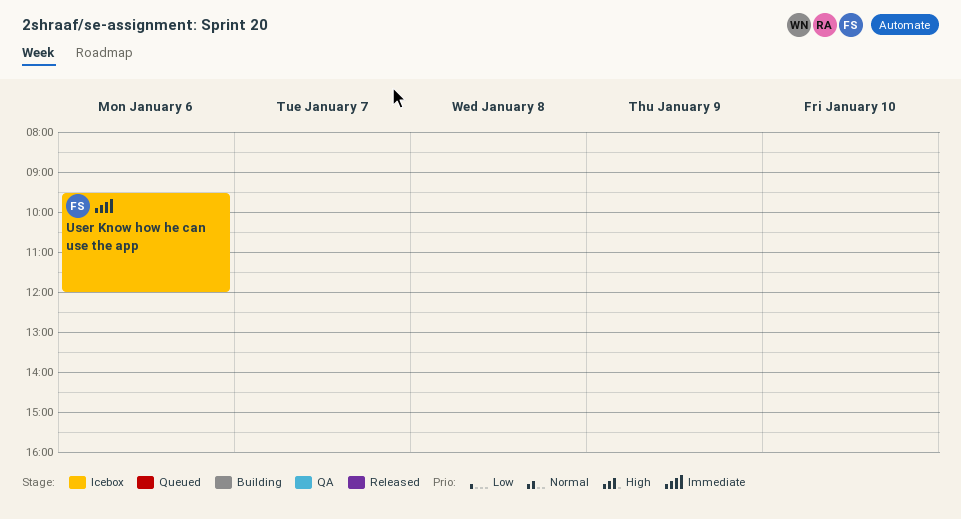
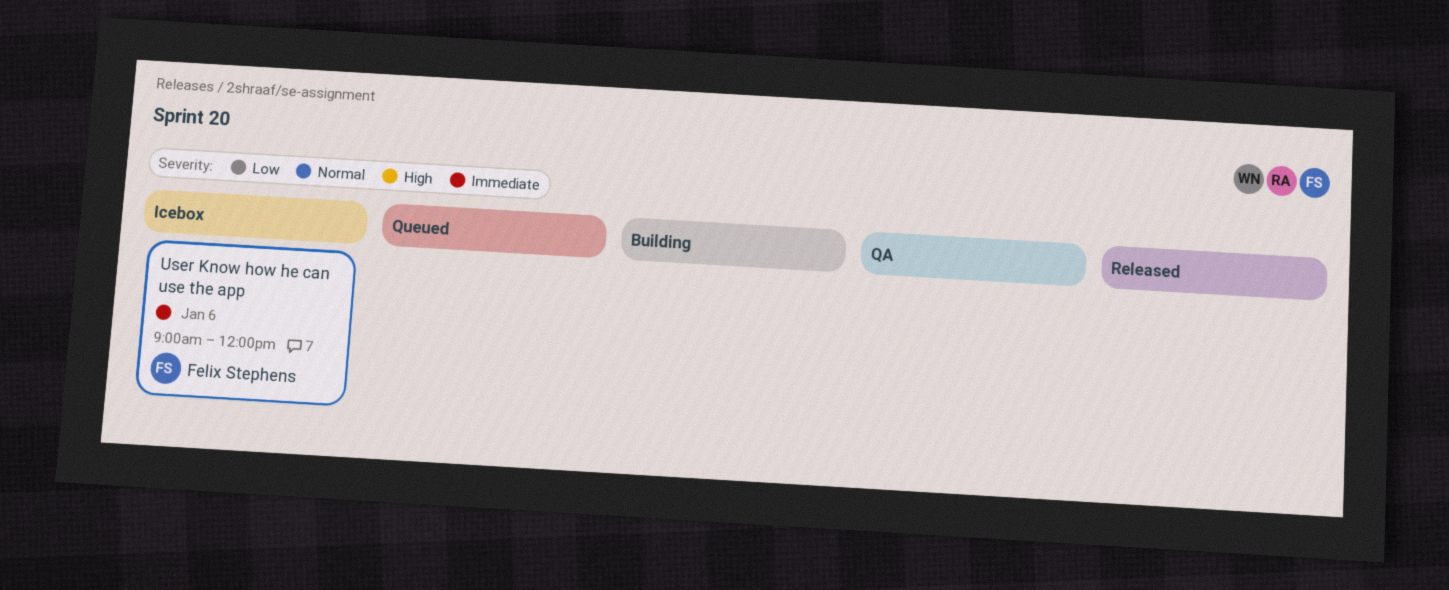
User Know how he can use the app, begins: 09:30 -> 09:00

